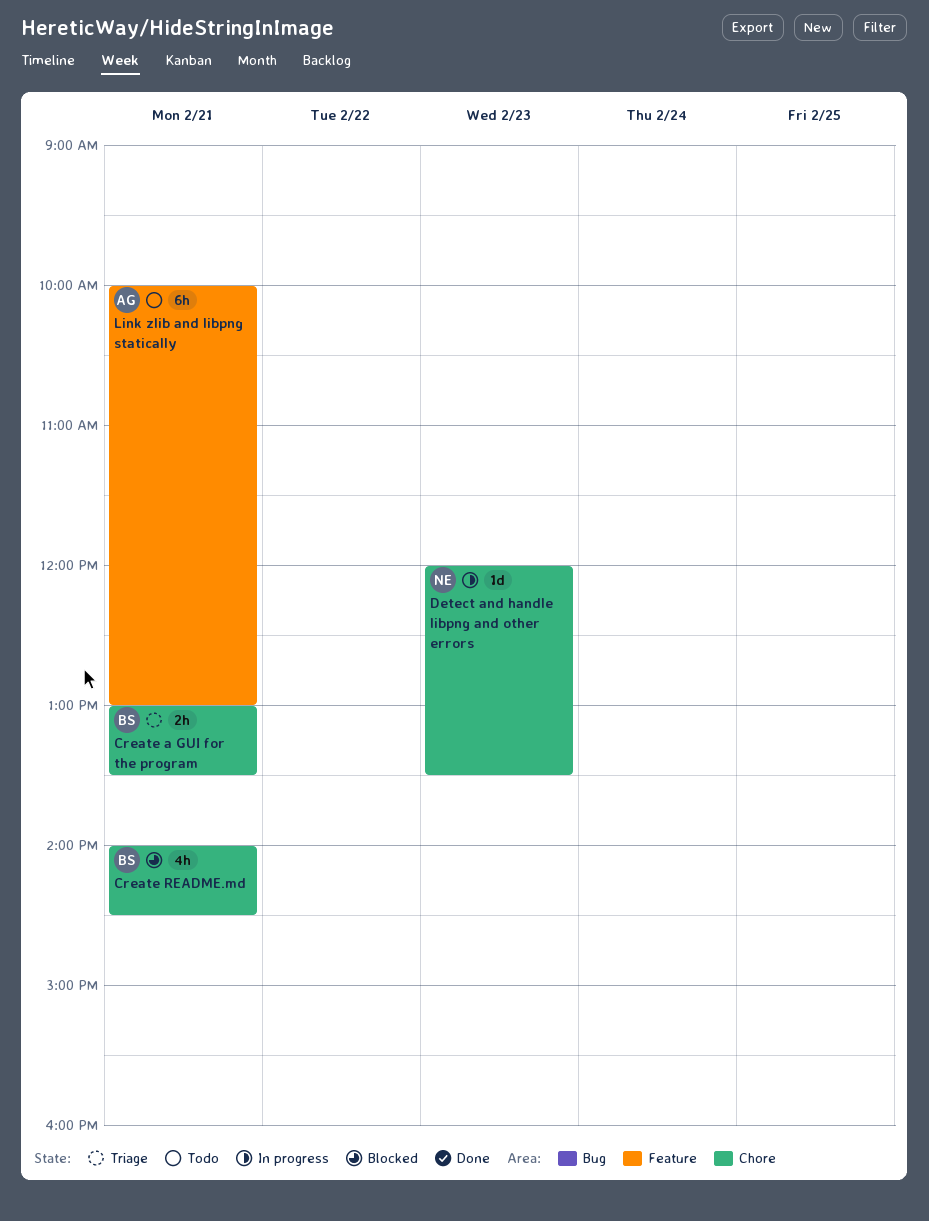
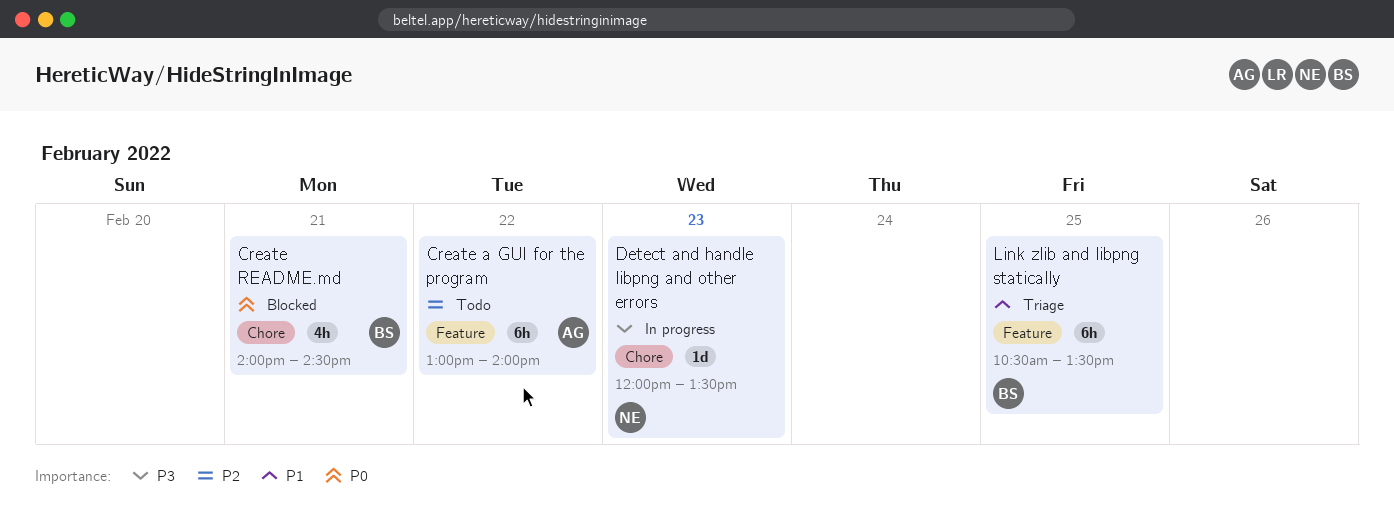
Create a GUI for the program, status: Triage -> Todo
Create a GUI for the program, owner: BS -> AG
Create a GUI for the program, label: Chore -> Feature
Create a GUI for the program, estimate: 2h -> 6h
Create a GUI for the program, day: Feb 21 -> Feb 22
Create a GUI for the program, ends: 13:30 -> 14:00
Link zlib and libpng statically, status: Todo -> Triage
Link zlib and libpng statically, owner: AG -> BS
Link zlib and libpng statically, day: Feb 21 -> Feb 25
Link zlib and libpng statically, begins: 10:00 -> 10:30
Link zlib and libpng statically, ends: 13:00 -> 13:30

